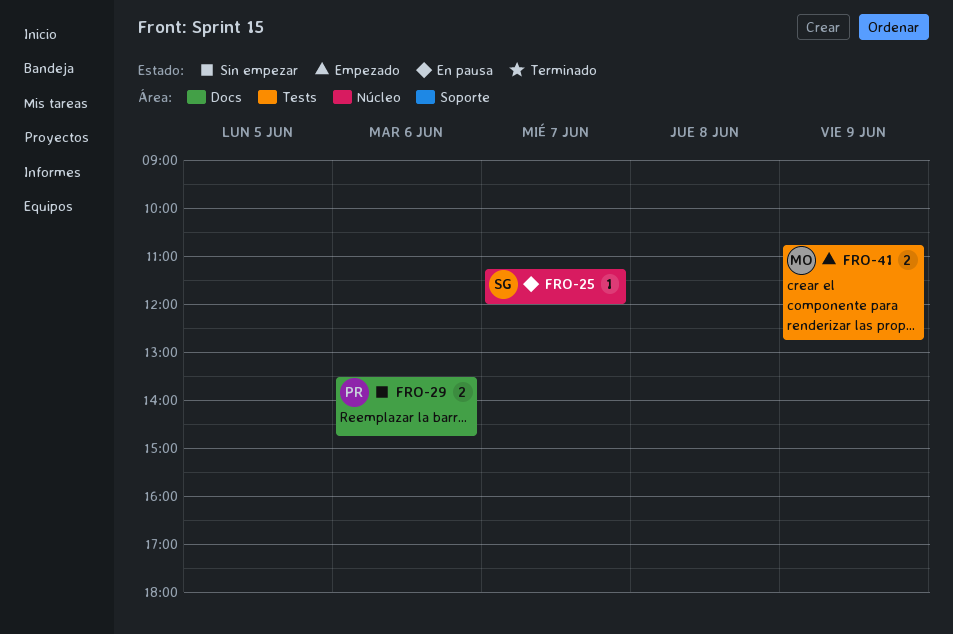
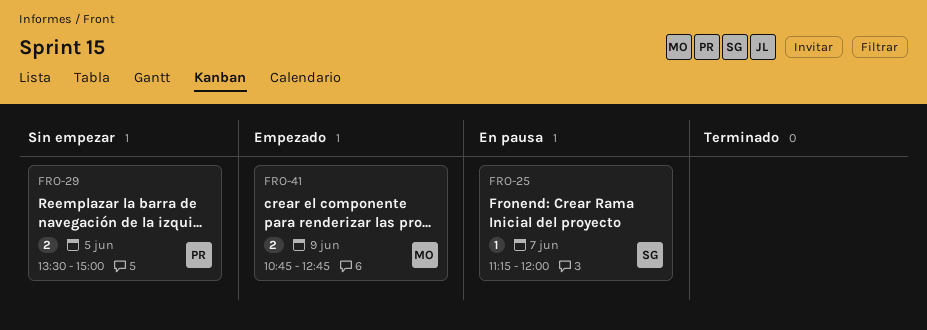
FRO-29, day: Jun 6 -> Jun 5
FRO-29, ends: 14:45 -> 15:00

